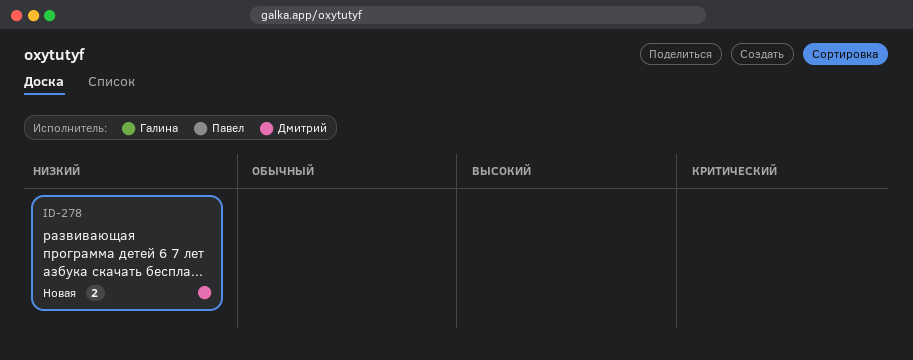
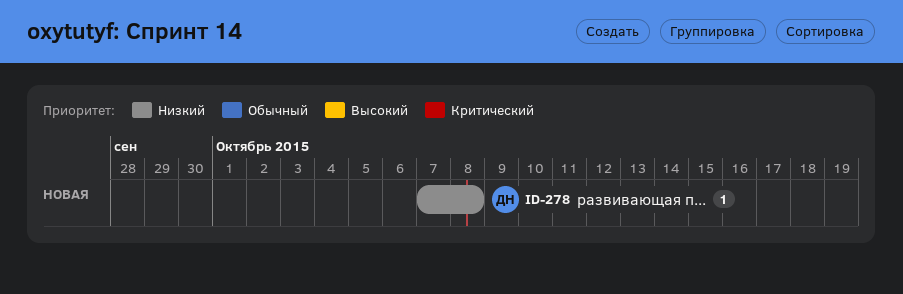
ID-278, estimate: 2 -> 1

